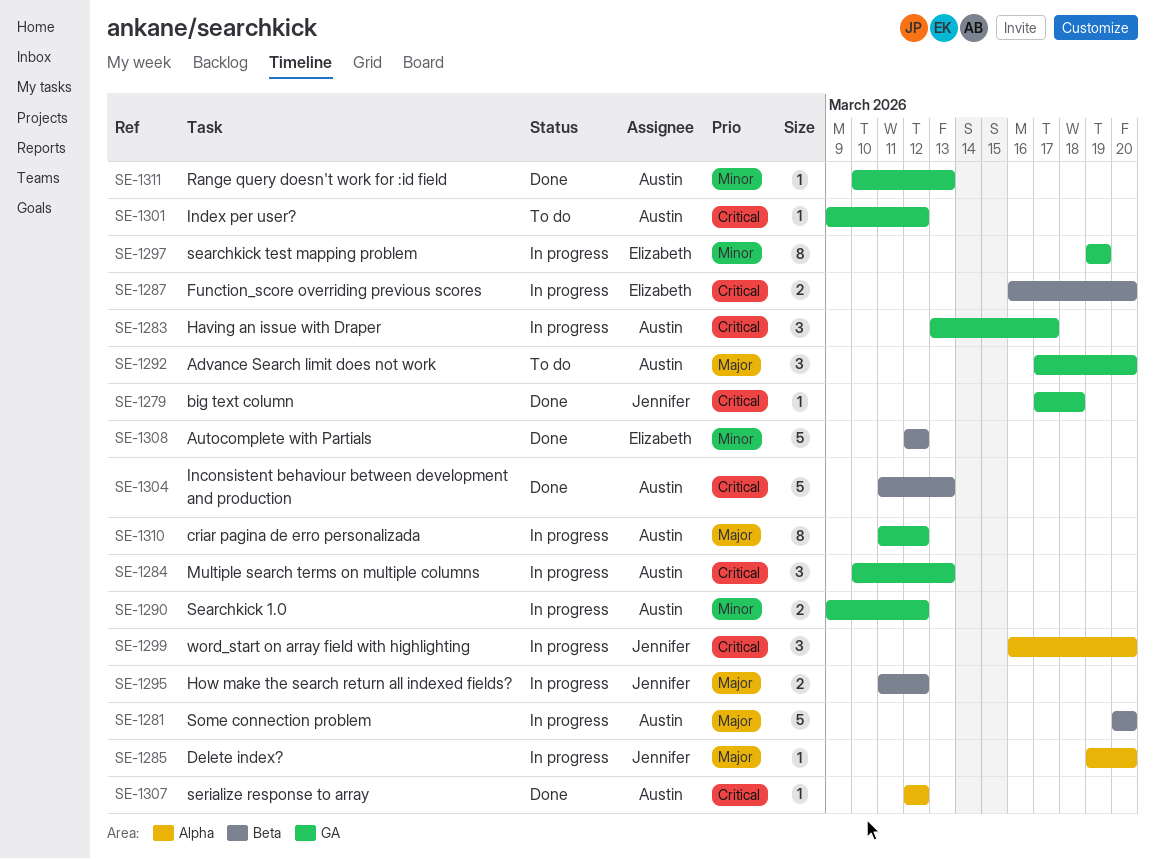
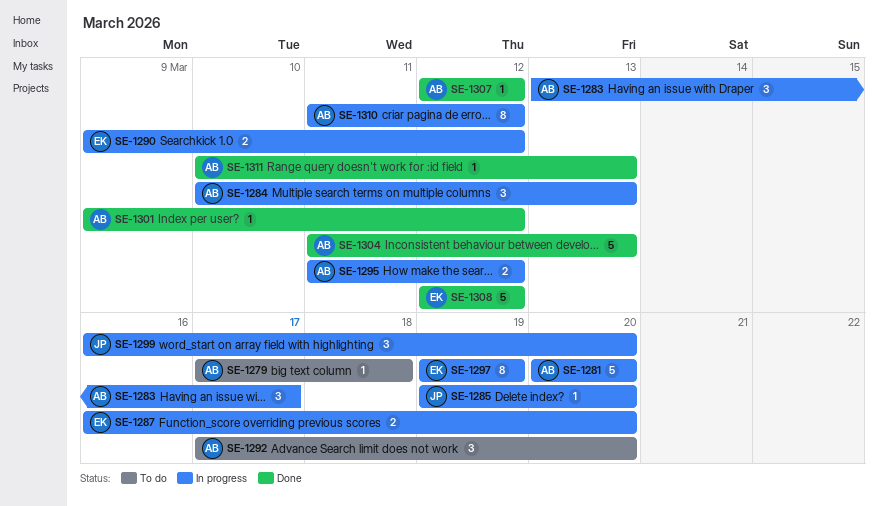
SE-1279, status: Done -> To do
SE-1279, owner: Jennifer -> Austin
SE-1290, owner: Austin -> Elizabeth
SE-1295, owner: Jennifer -> Austin
SE-1301, status: To do -> Done

